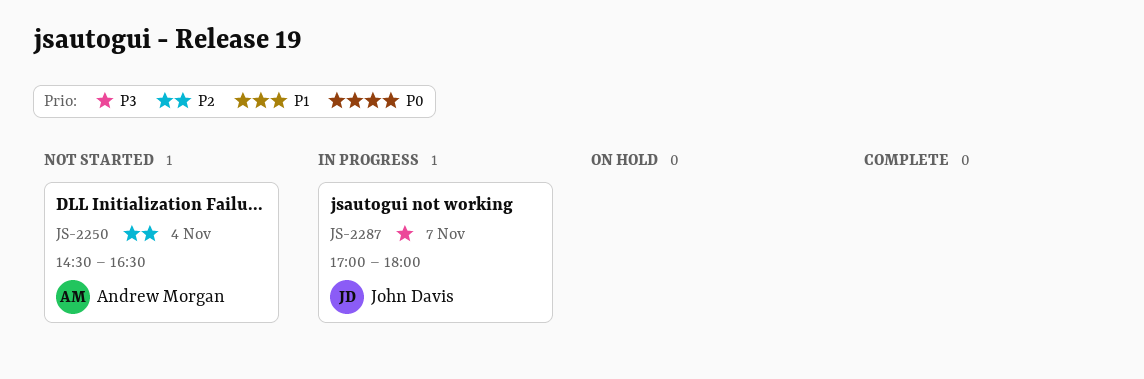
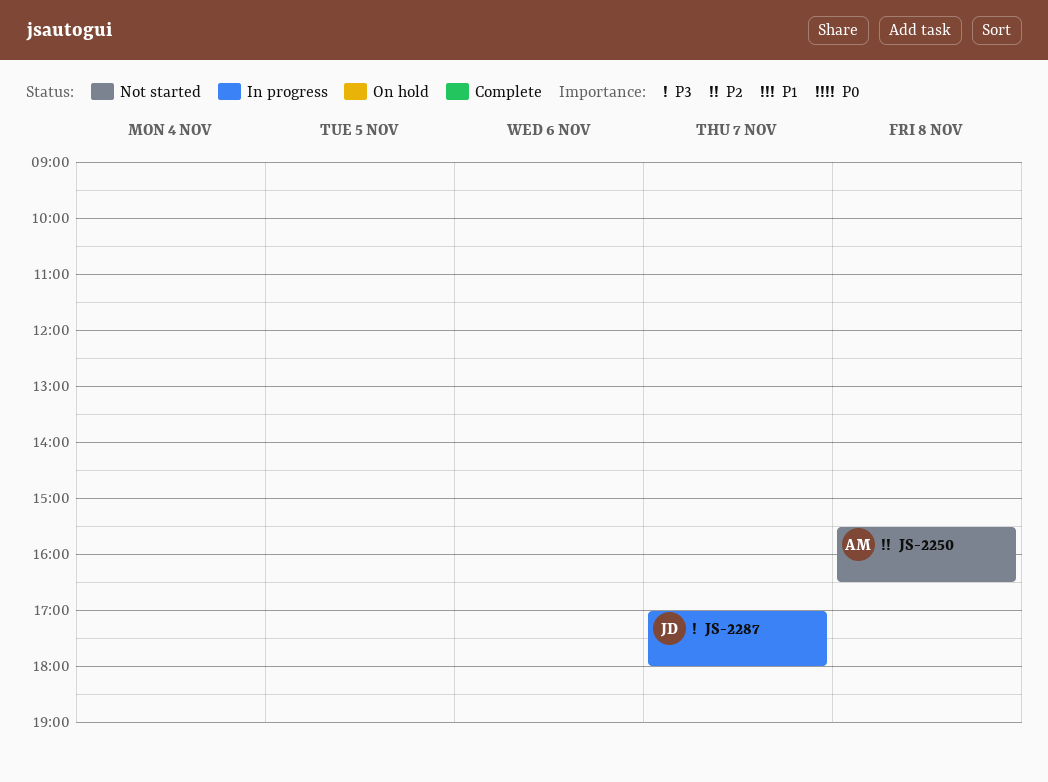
JS-2250, day: Nov 4 -> Nov 8
JS-2250, begins: 14:30 -> 15:30

